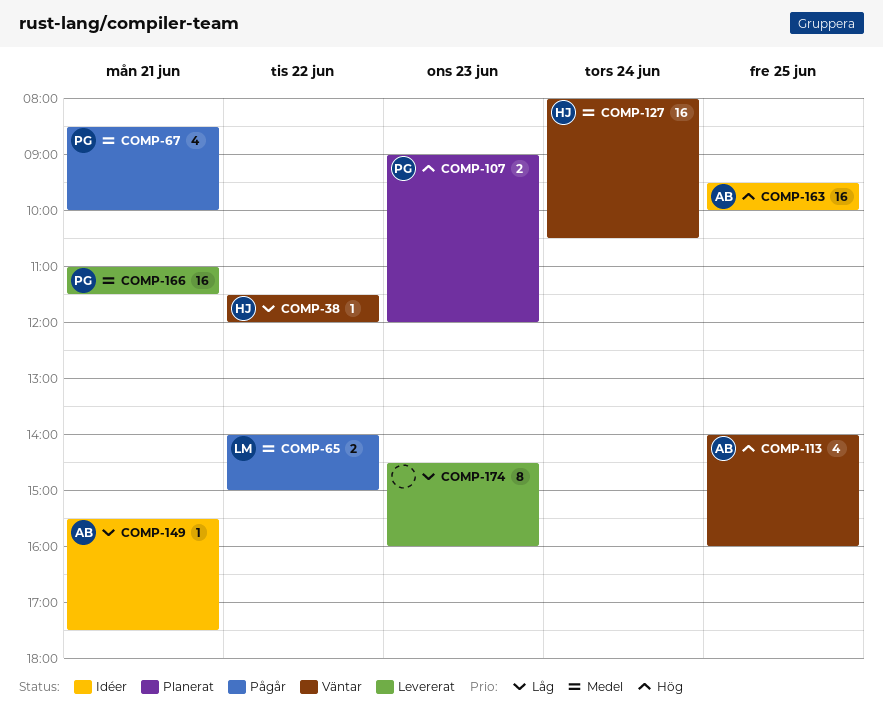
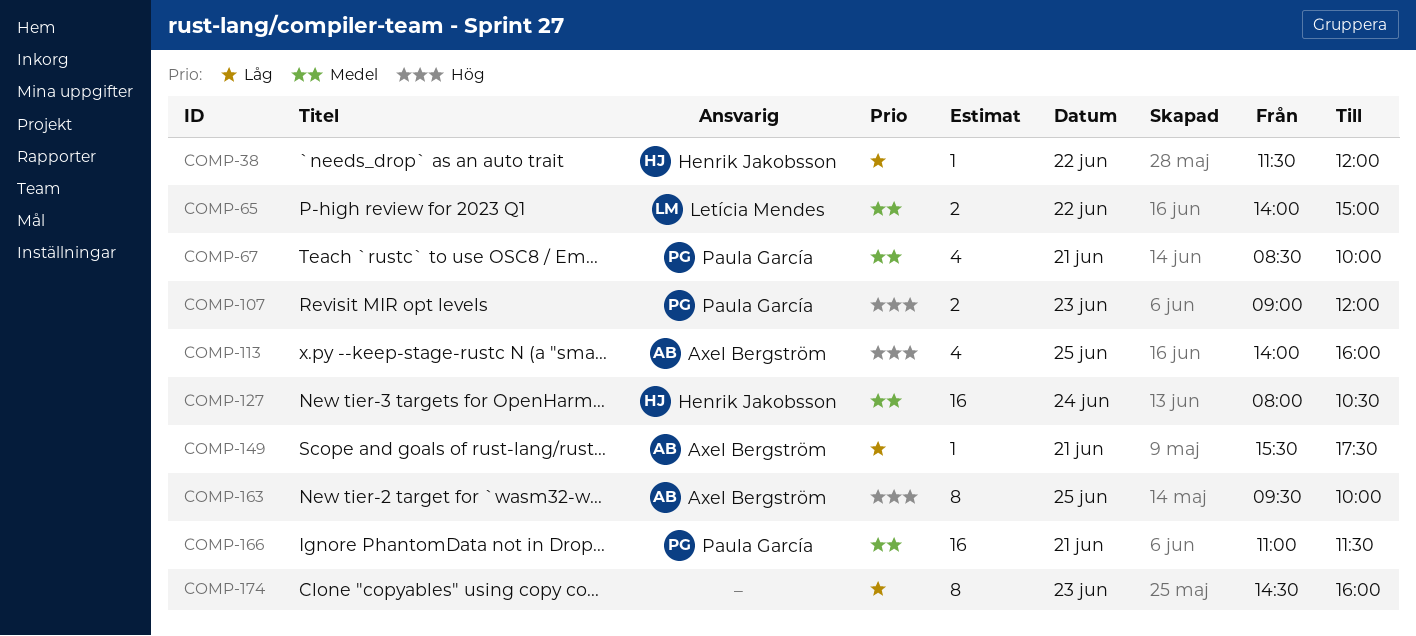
COMP-163, estimate: 16 -> 8

